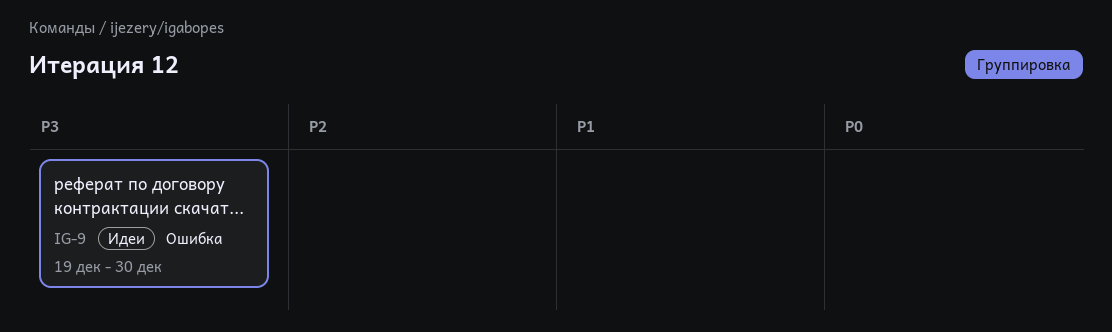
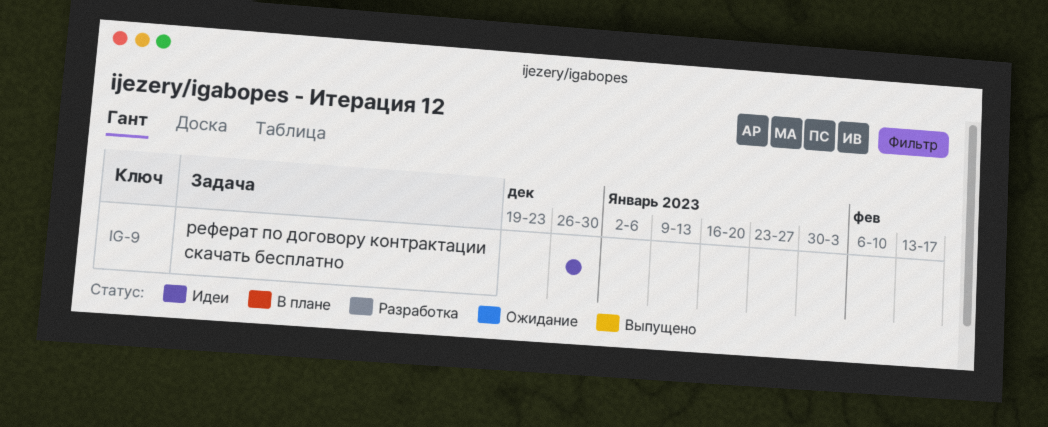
IG-9, start: Dec 19 -> Dec 26

